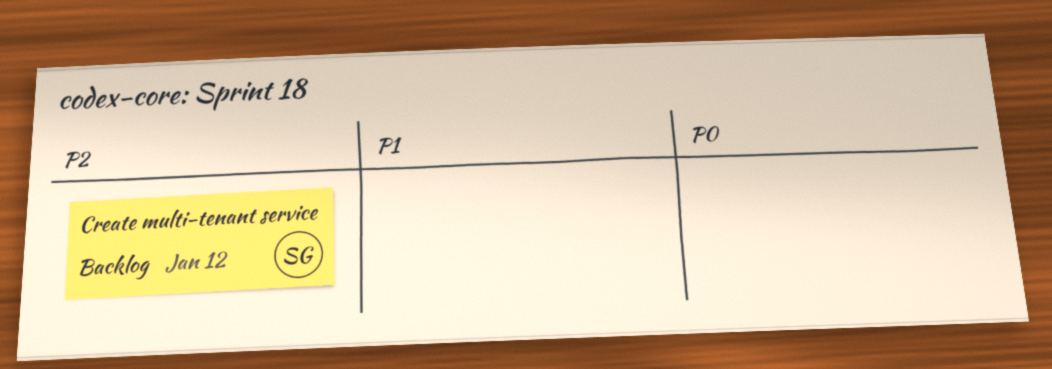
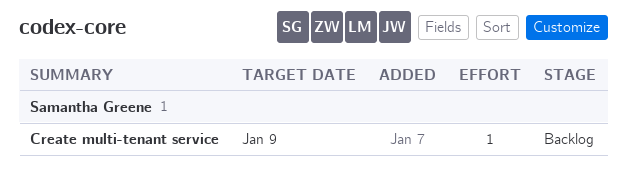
Create multi-tenant service, due: Jan 12 -> Jan 9

